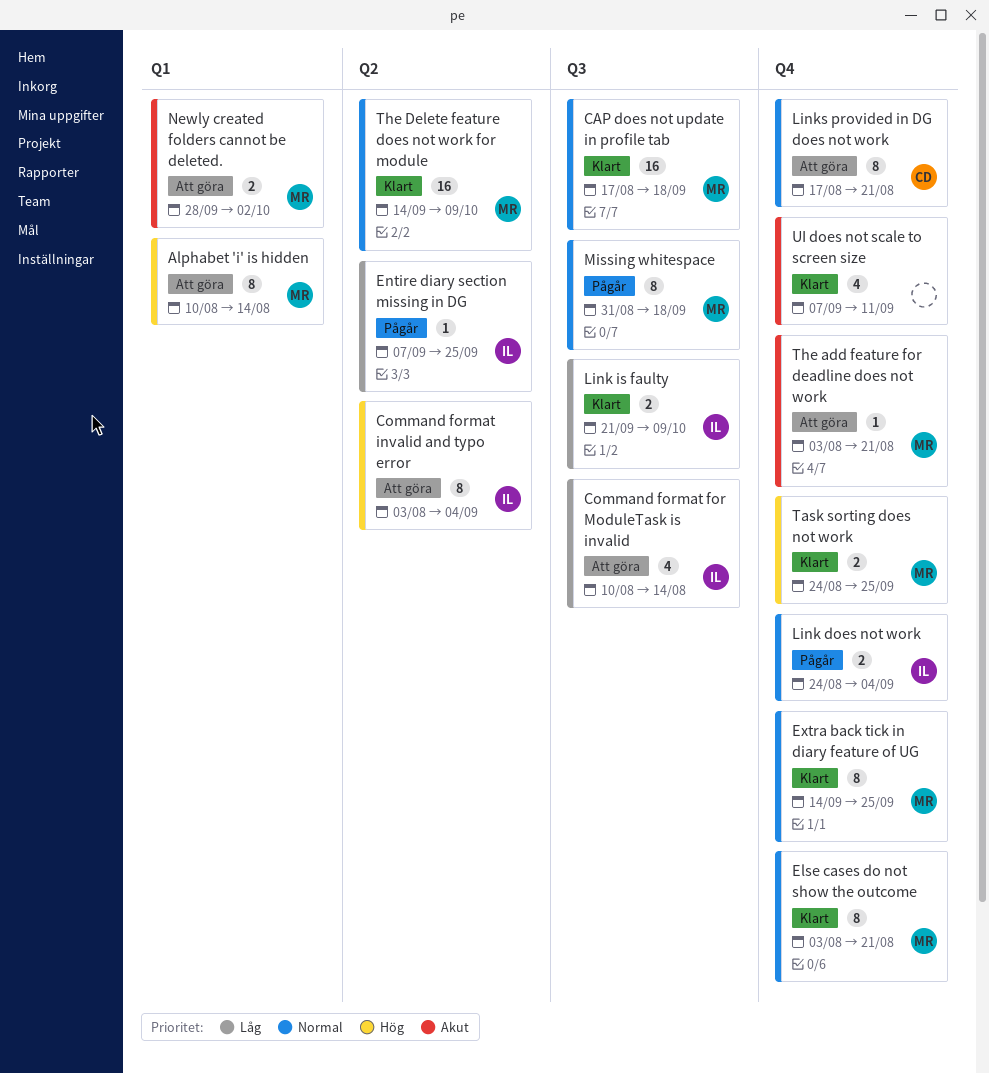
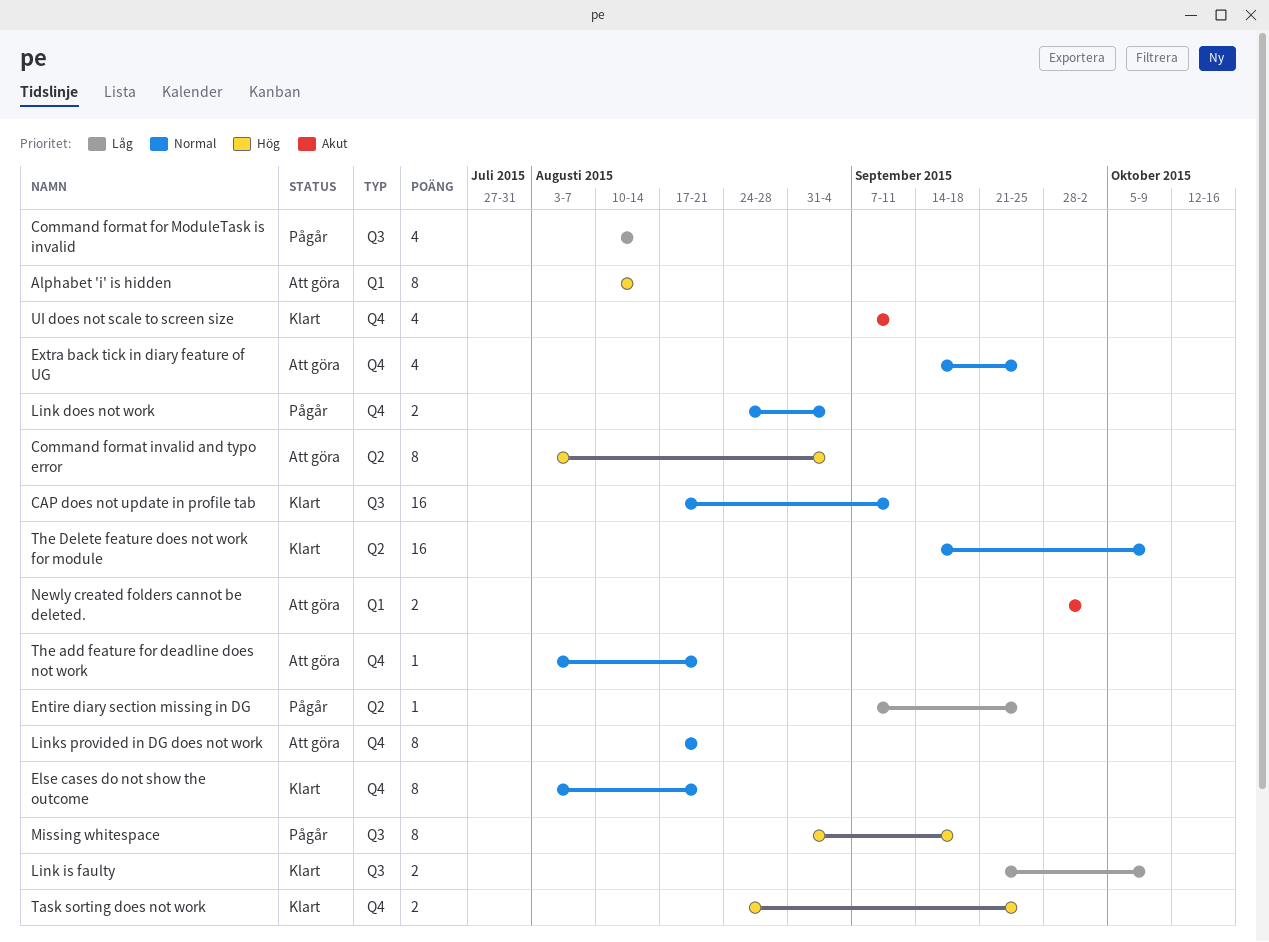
CAP does not update in profile tab, due: Sep 18 -> Sep 11
Command format for ModuleTask is invalid, status: Att göra -> Pågår
Extra back tick in diary feature of UG, status: Klart -> Att göra
Extra back tick in diary feature of UG, estimate: 8 -> 4
Missing whitespace, priority: Normal -> Hög
The add feature for deadline does not work, priority: Akut -> Normal

